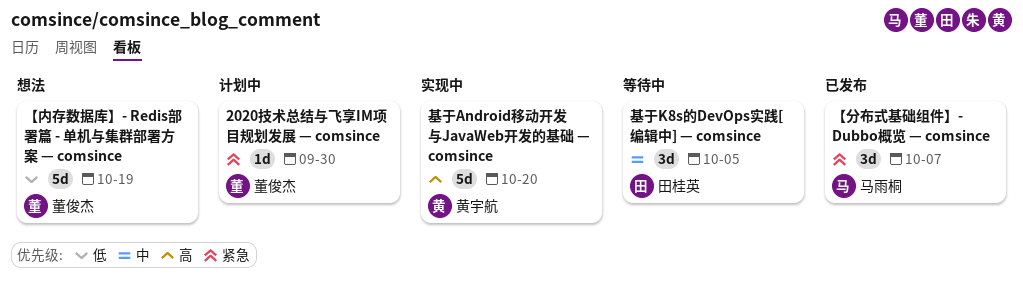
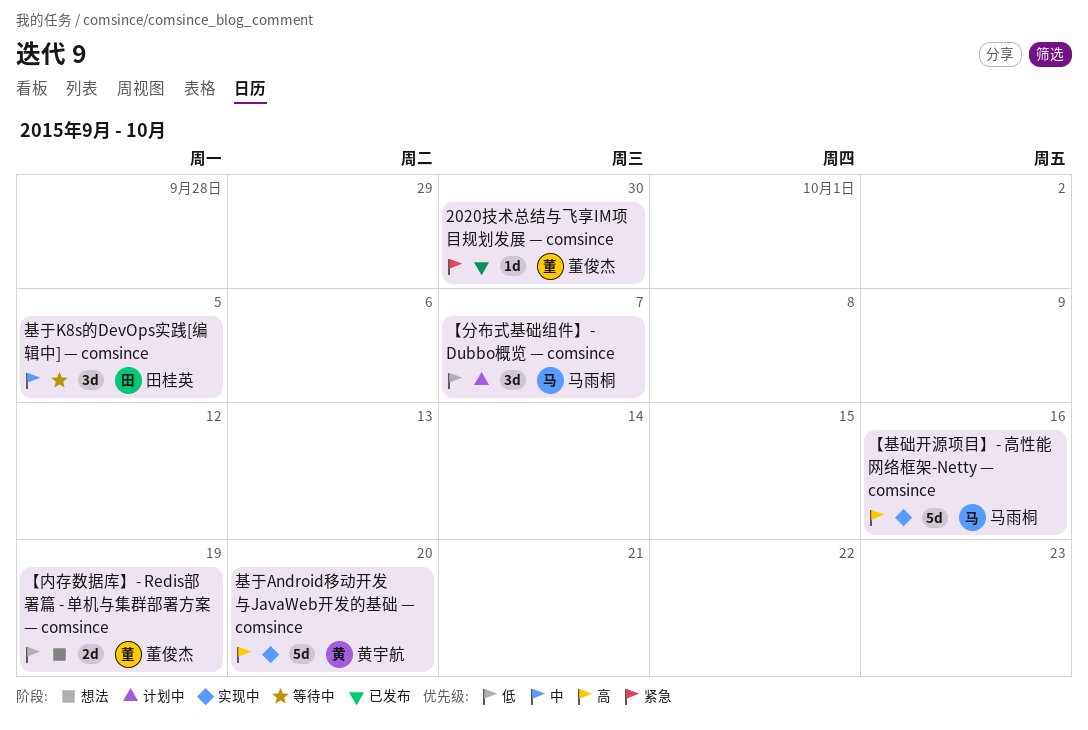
2020技术总结与飞享IM项目规划发展 — comsince, status: 计划中 -> 已发布
【内存数据库】- Redis部署篇 - 单机与集群部署方案 — comsince, estimate: 5d -> 2d
【分布式基础组件】- Dubbo概览 — comsince, status: 已发布 -> 计划中
【分布式基础组件】- Dubbo概览 — comsince, priority: 紧急 -> 低
【基础开源项目】- 高性能网络框架-Netty — comsince: none -> present

